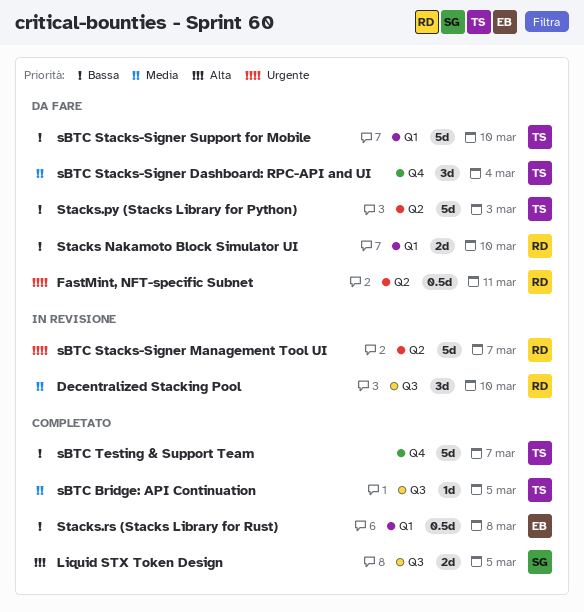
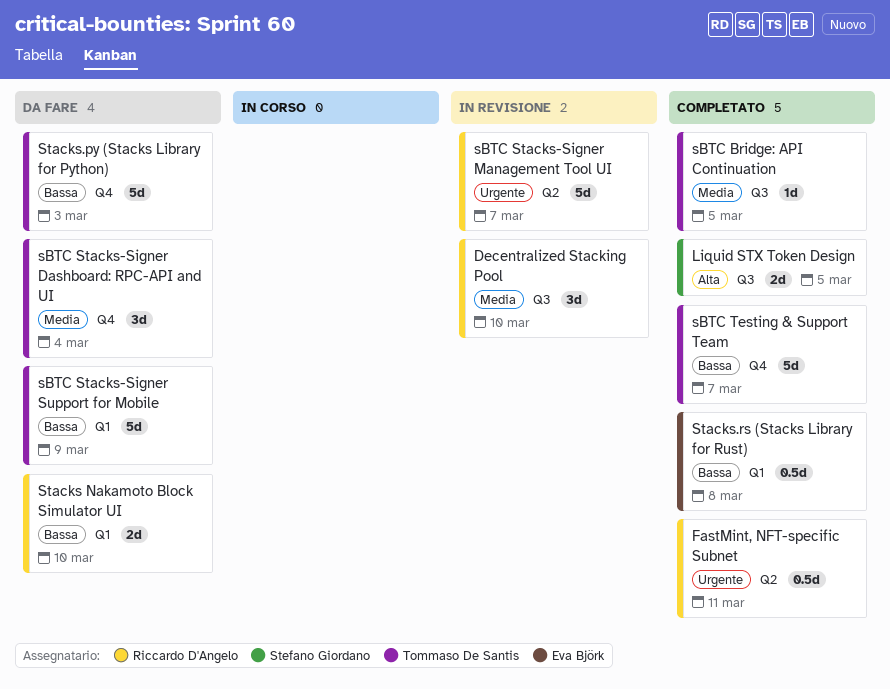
FastMint, NFT-specific Subnet, status: Da fare -> Completato
sBTC Stacks-Signer Support for Mobile, due: Mar 10 -> Mar 9
Stacks.py (Stacks Library for Python), label: Q2 -> Q4

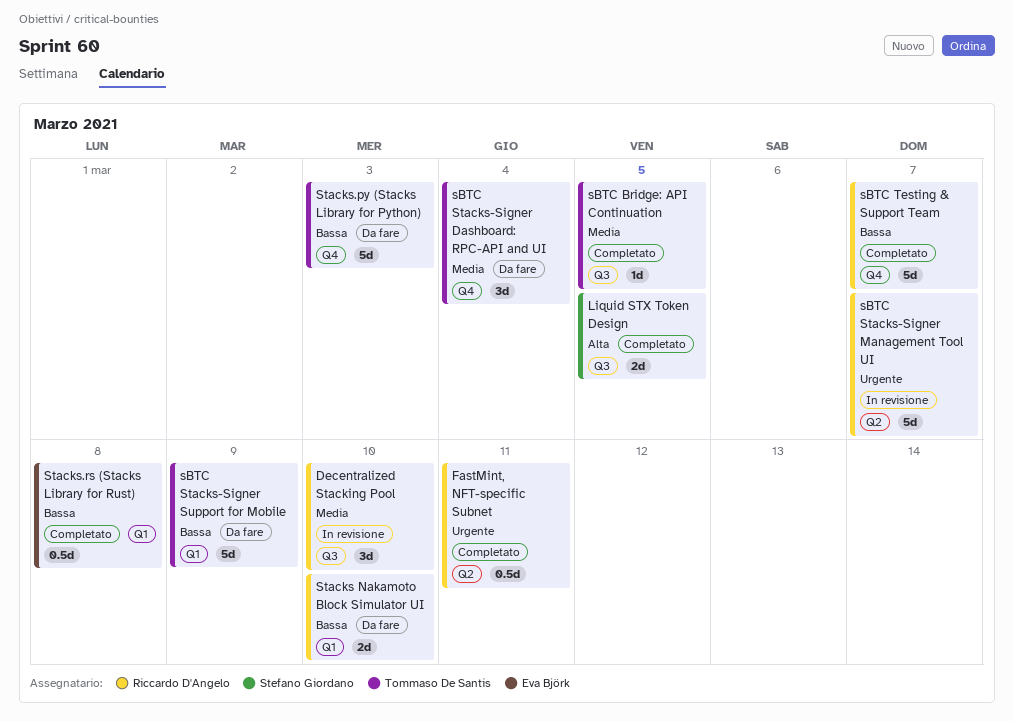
sBTC Testing & Support Team, owner: Tommaso De Santis -> Riccardo D'Angelo

